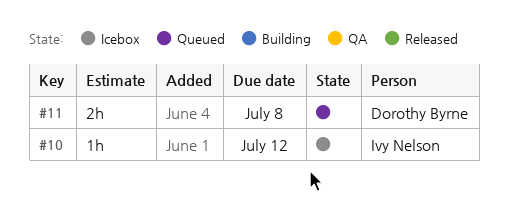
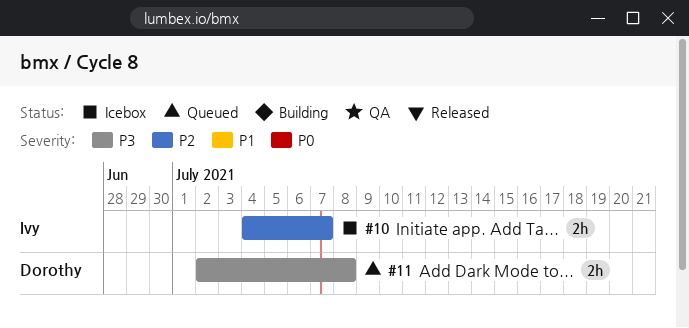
#10, estimate: 1h -> 2h
#10, due: Jul 12 -> Jul 7

